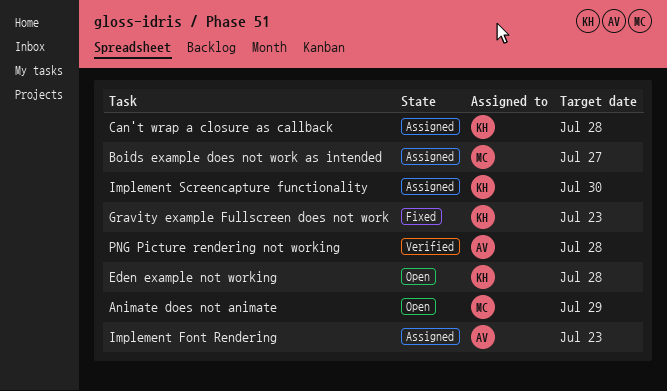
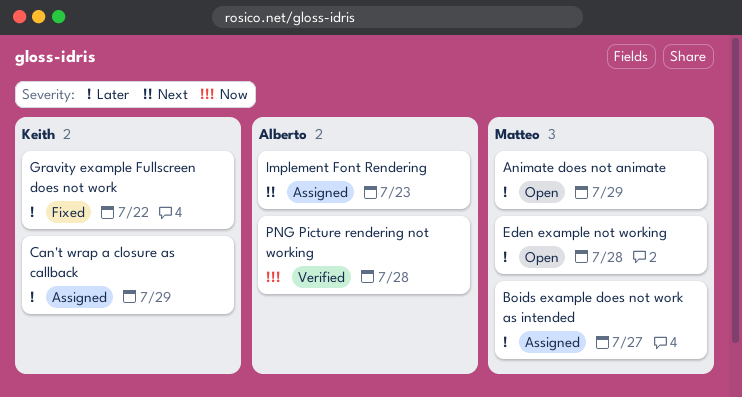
Can't wrap a closure as callback, due: Jul 28 -> Jul 29
Eden example not working, owner: Keith -> Matteo
Gravity example Fullscreen does not work, due: Jul 23 -> Jul 22
Implement Screencapture functionality: present -> none

